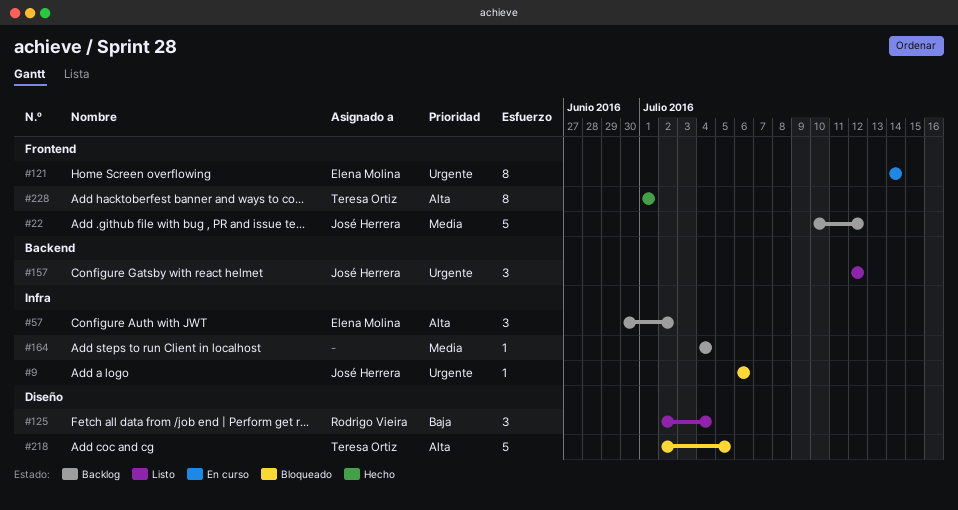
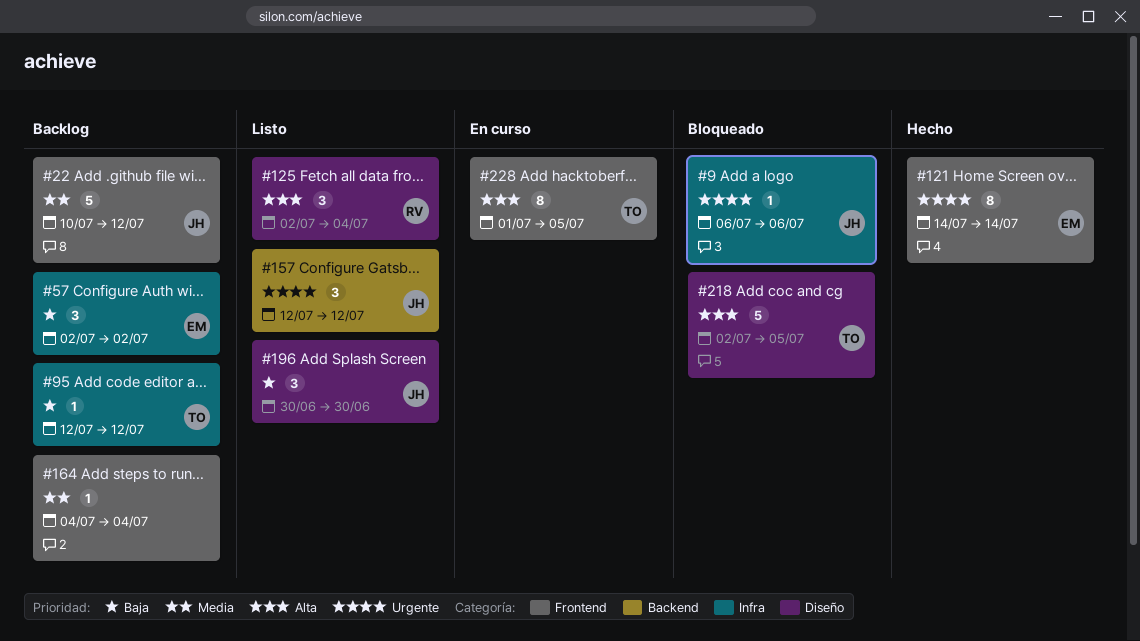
#57, priority: Alta -> Baja
#57, start: Jun 30 -> Jul 2
#95: none -> present
#121, status: En curso -> Hecho
#125, priority: Baja -> Alta
#164, label: Infra -> Frontend
#196: none -> present
#228, status: Hecho -> En curso
#228, due: Jul 1 -> Jul 5

